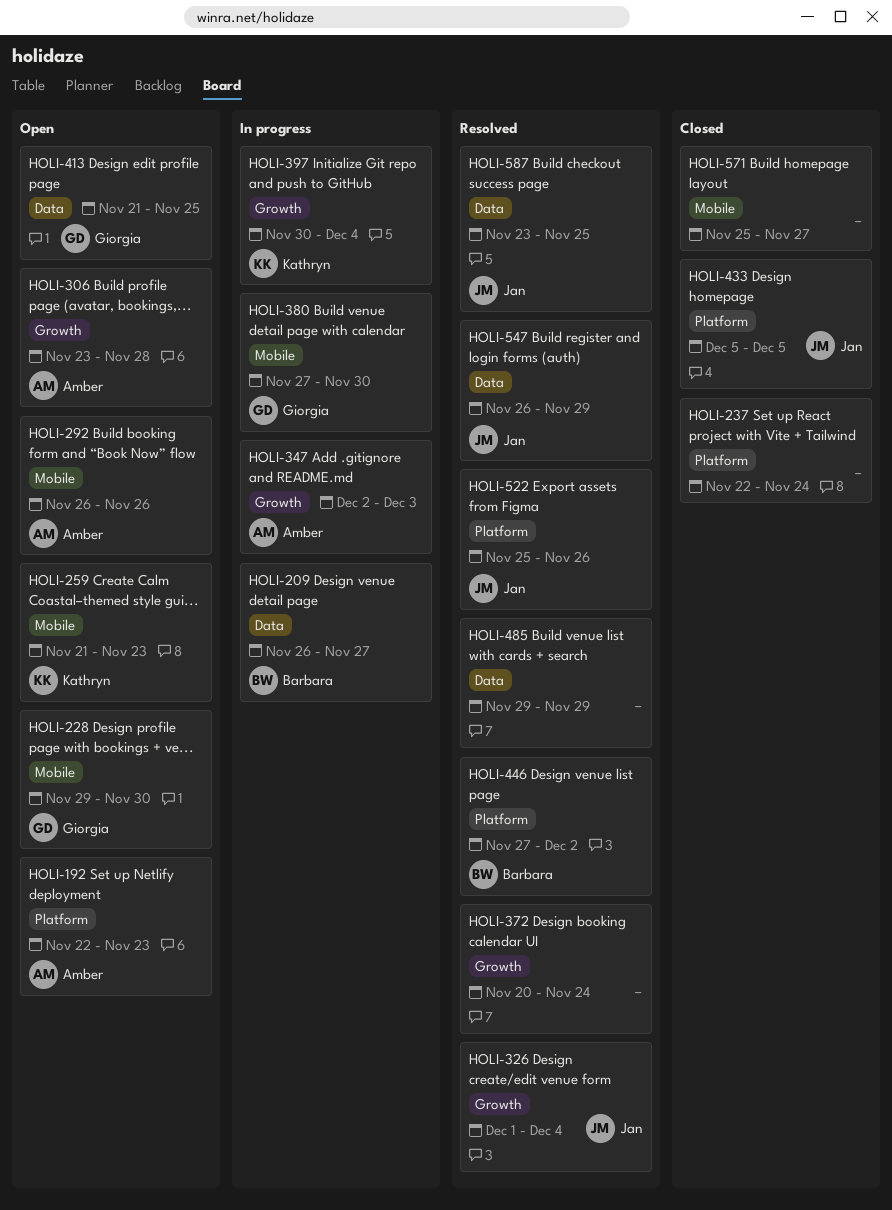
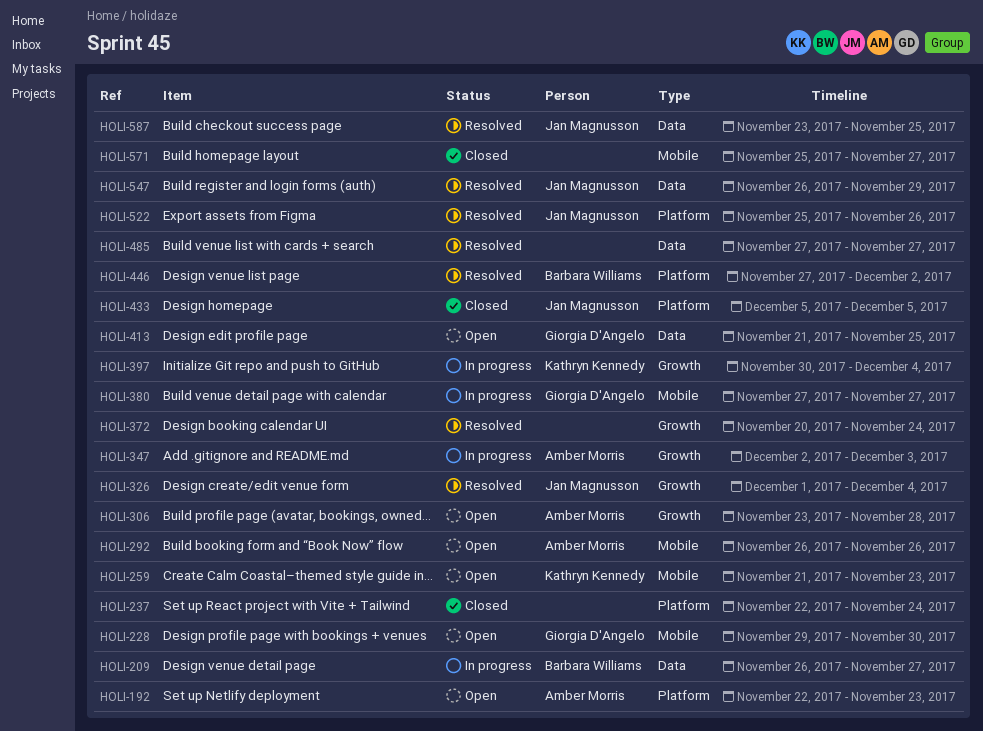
HOLI-380, due: Nov 30 -> Nov 27
HOLI-485, start: Nov 29 -> Nov 27
HOLI-485, due: Nov 29 -> Nov 27

